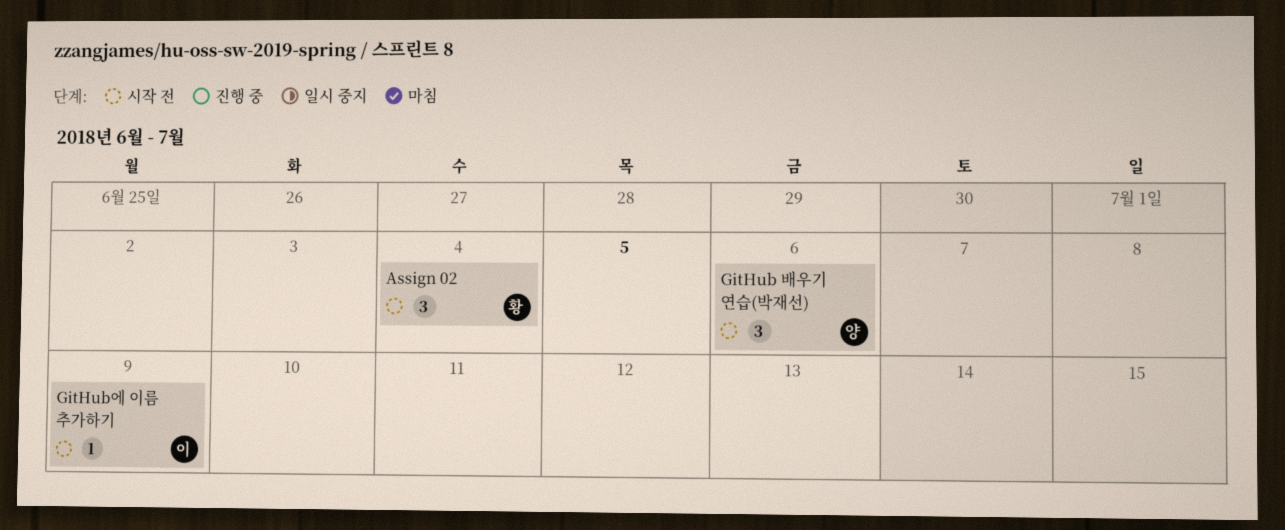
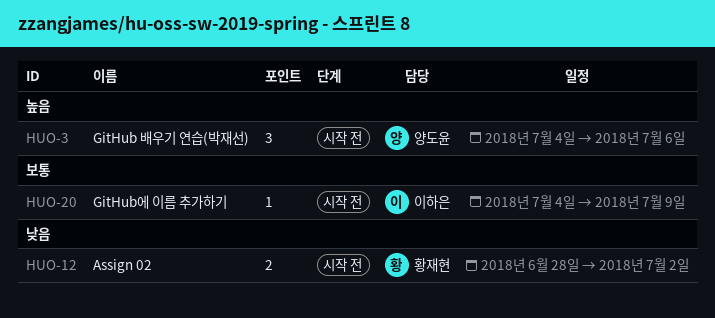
Assign 02, estimate: 3 -> 2
Assign 02, due: Jul 4 -> Jul 2

